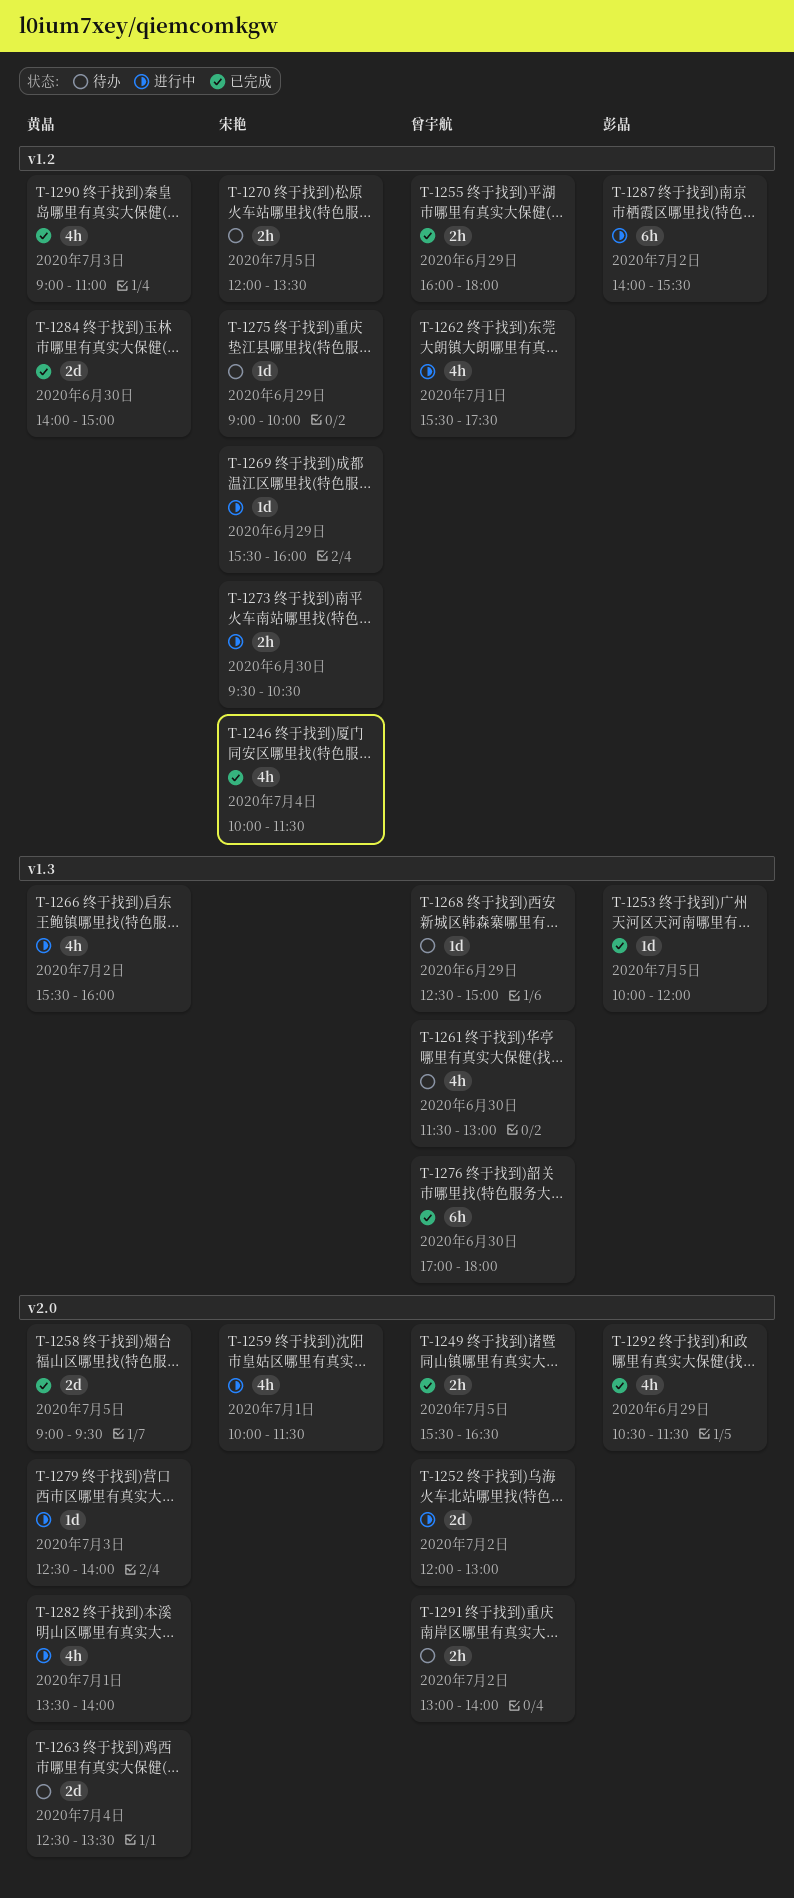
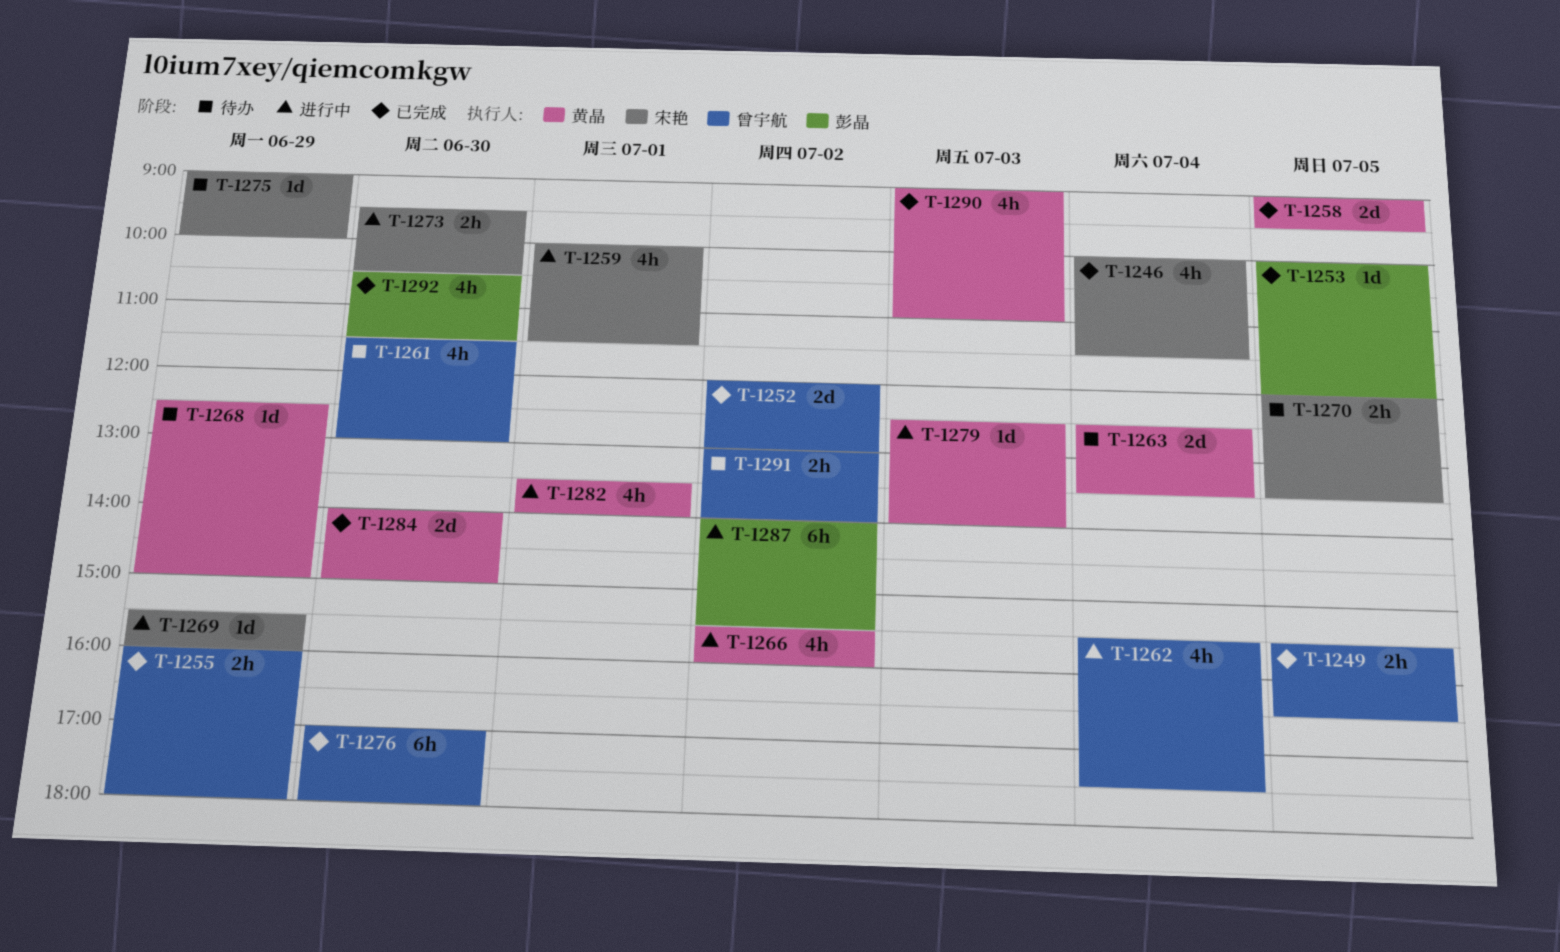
T-1252, status: 进行中 -> 已完成
T-1262, day: Jul 1 -> Jul 4
T-1268, owner: 曾宇航 -> 黄晶
T-1292, day: Jun 29 -> Jun 30

